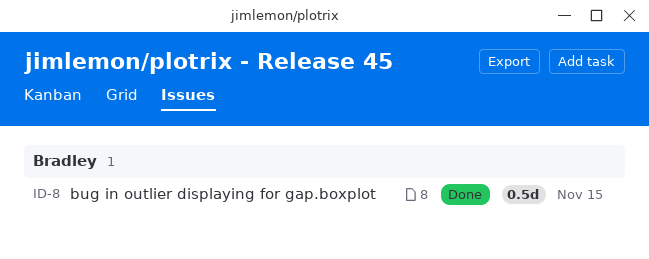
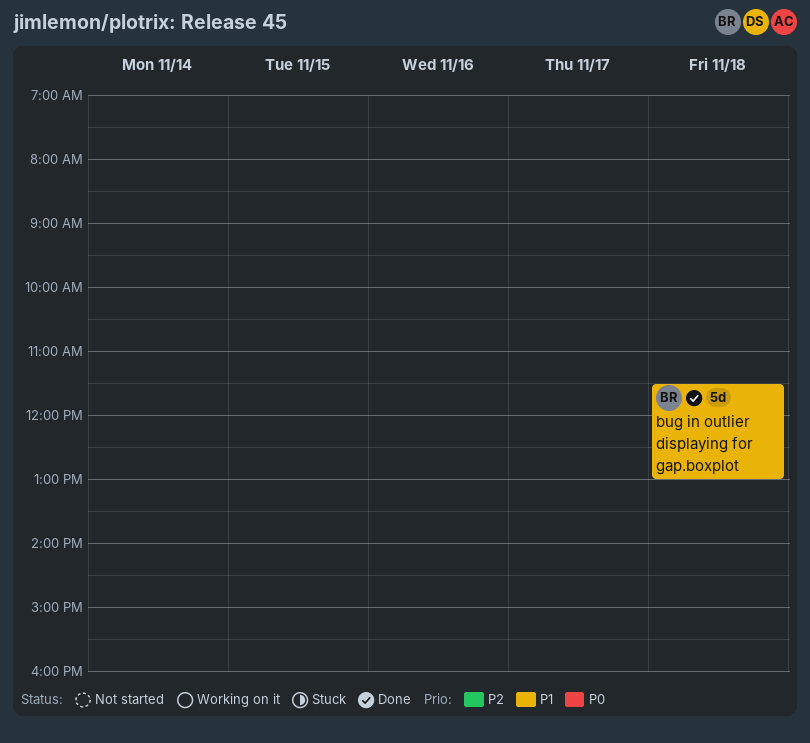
bug in outlier displaying for gap.boxplot, estimate: 0.5d -> 5d
bug in outlier displaying for gap.boxplot, day: Nov 15 -> Nov 18

